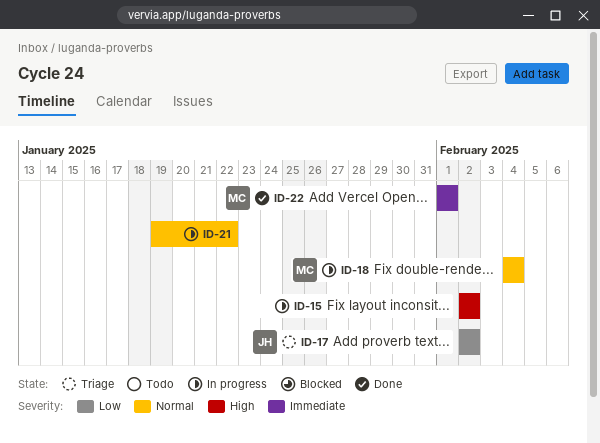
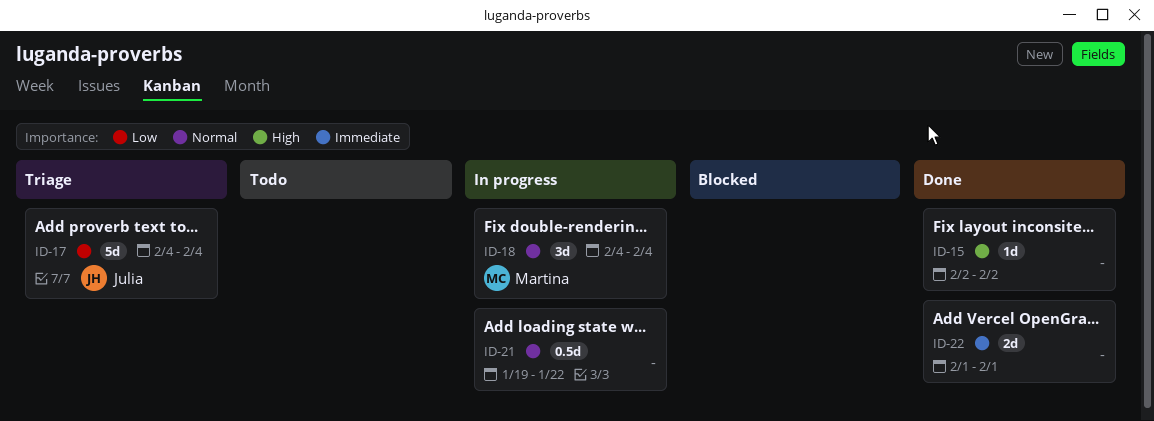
ID-15, status: In progress -> Done
ID-17, start: Feb 2 -> Feb 4
ID-17, due: Feb 2 -> Feb 4
ID-22, owner: Martina -> none

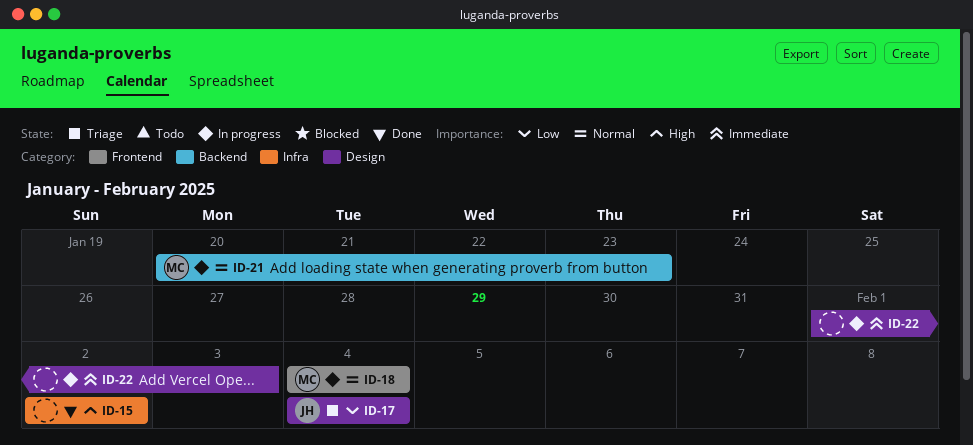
ID-21, owner: none -> Martina
ID-21, start: Jan 19 -> Jan 20
ID-21, due: Jan 22 -> Jan 23
ID-22, status: Done -> In progress
ID-22, due: Feb 1 -> Feb 3

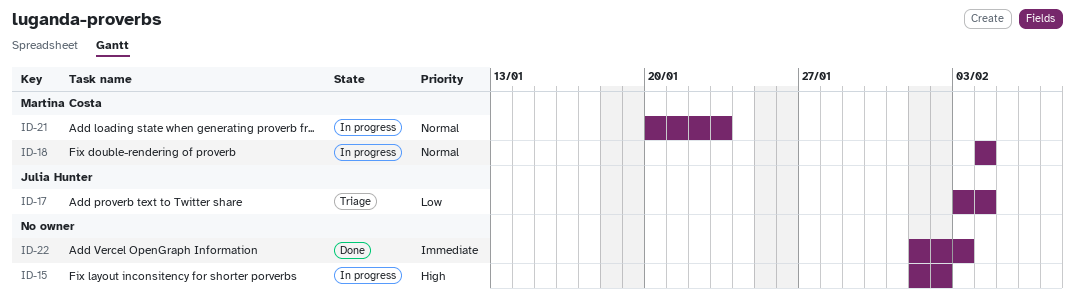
ID-15, status: Done -> In progress
ID-15, start: Feb 2 -> Feb 1
ID-17, start: Feb 4 -> Feb 3
ID-22, status: In progress -> Done

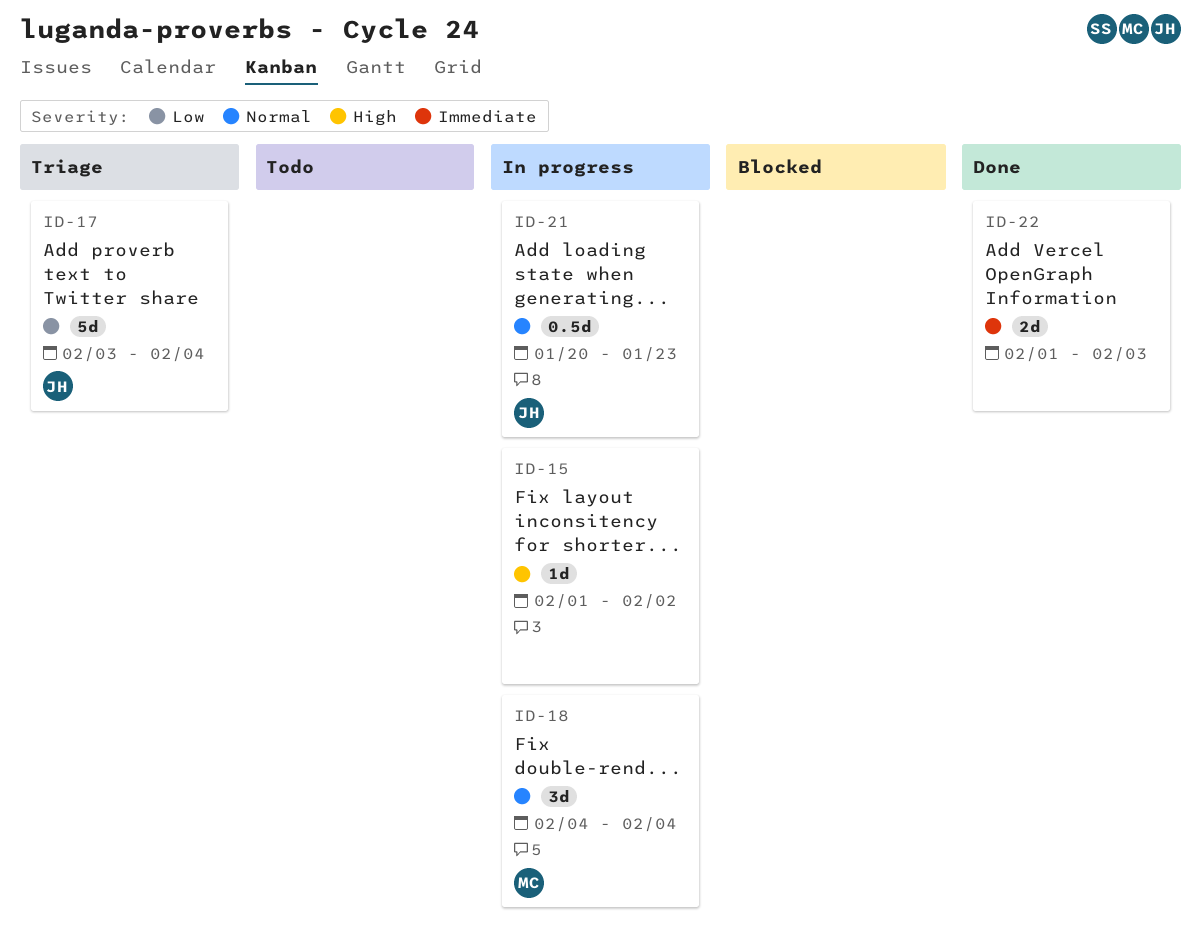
ID-21, owner: Martina Costa -> Julia Hunter

